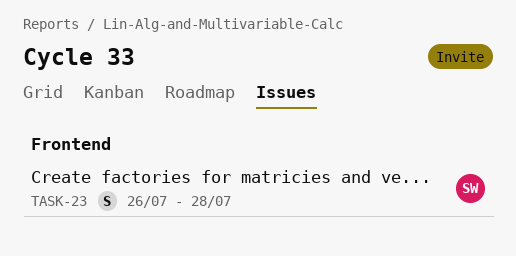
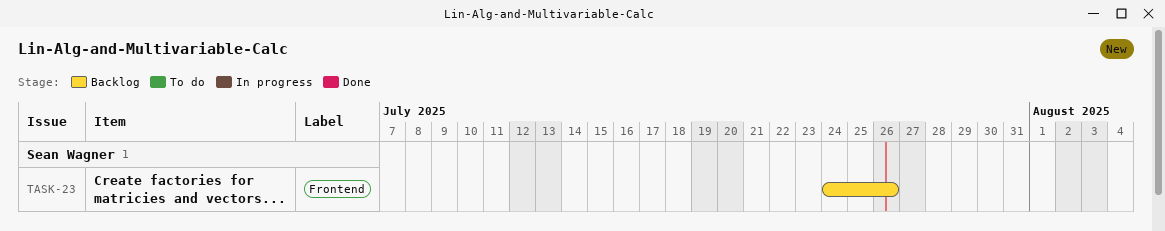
TASK-23, start: Jul 26 -> Jul 24
TASK-23, due: Jul 28 -> Jul 26

